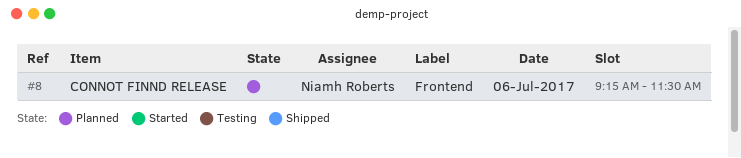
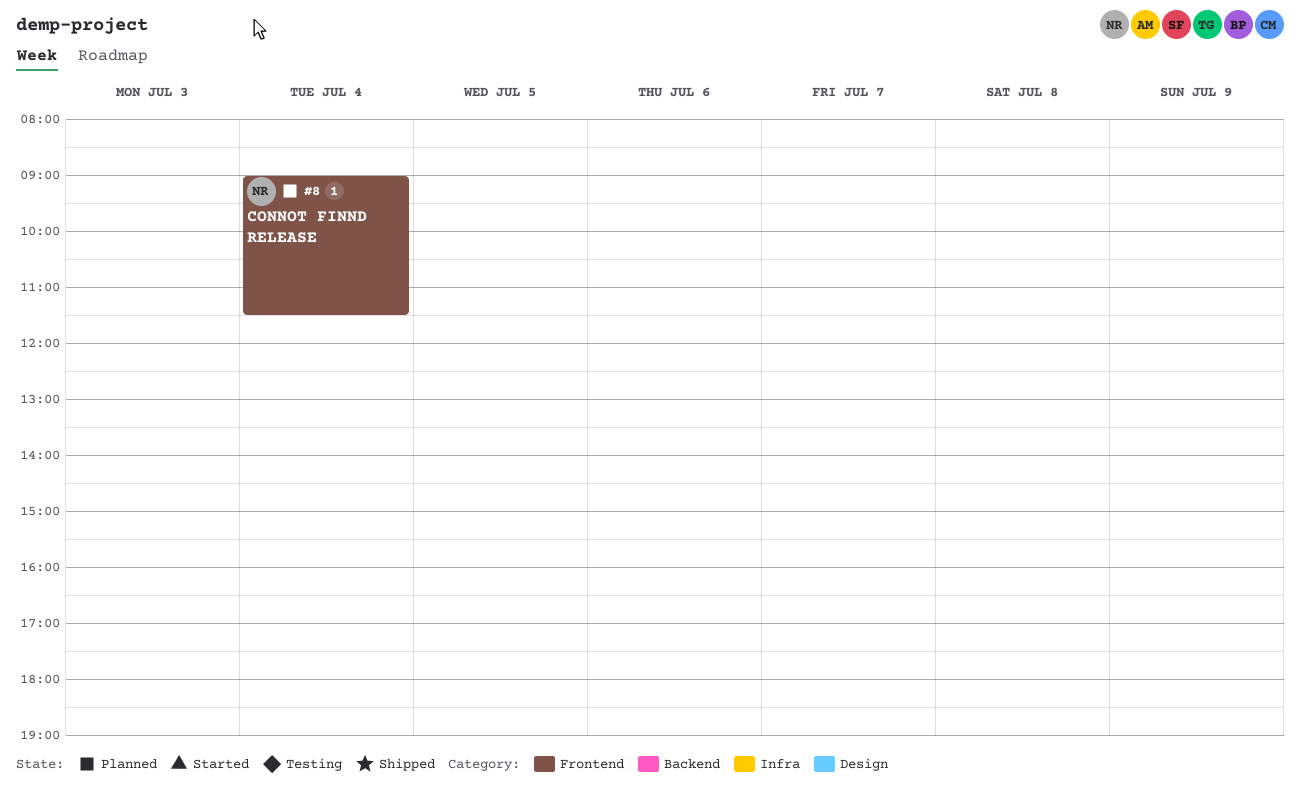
#8, day: Jul 6 -> Jul 4
#8, begins: 09:15 -> 09:00

